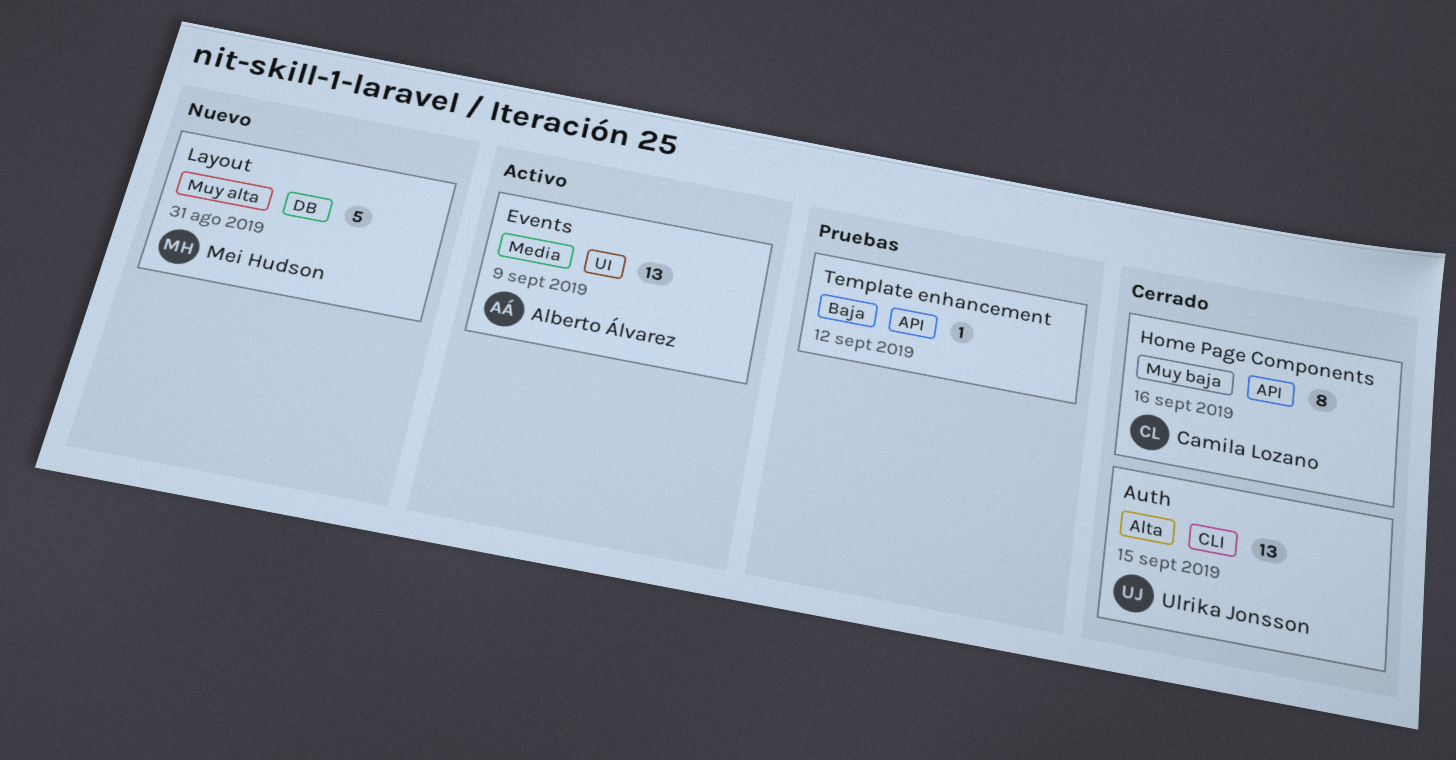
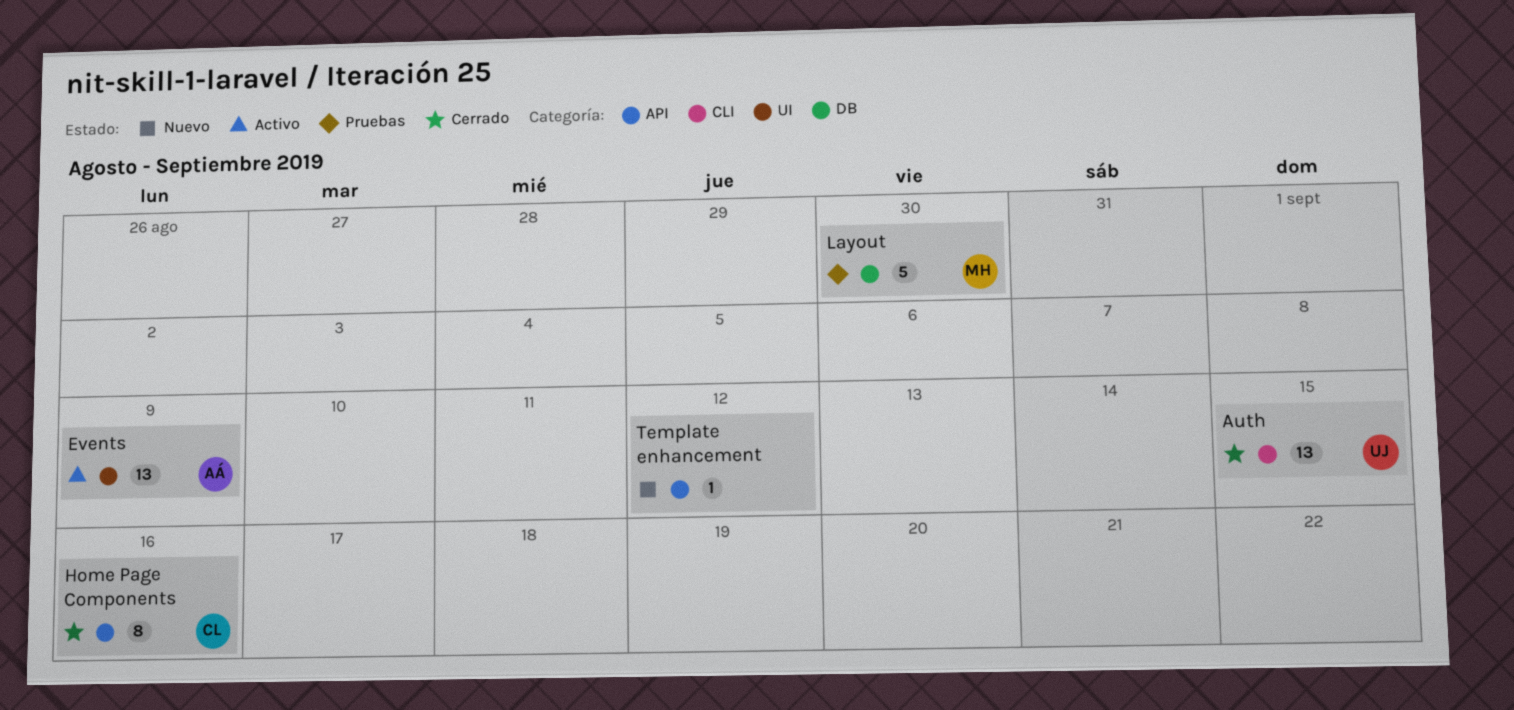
Layout, status: Nuevo -> Pruebas
Layout, due: Aug 31 -> Aug 30
Template enhancement, status: Pruebas -> Nuevo

